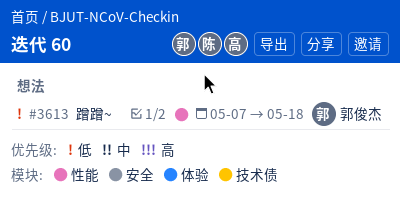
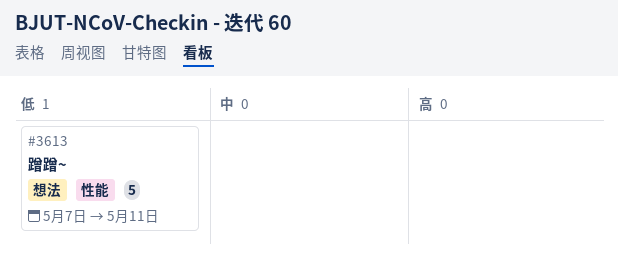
#3613, due: May 18 -> May 11

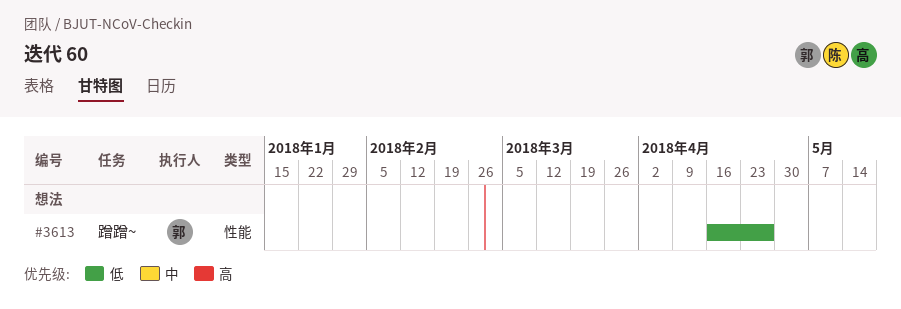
#3613, start: May 7 -> Apr 16
#3613, due: May 11 -> Apr 27

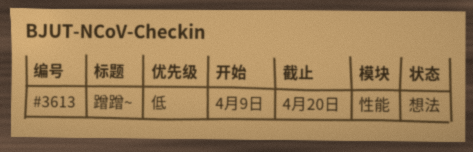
#3613, start: Apr 16 -> Apr 9
#3613, due: Apr 27 -> Apr 20

